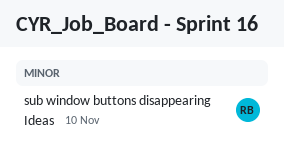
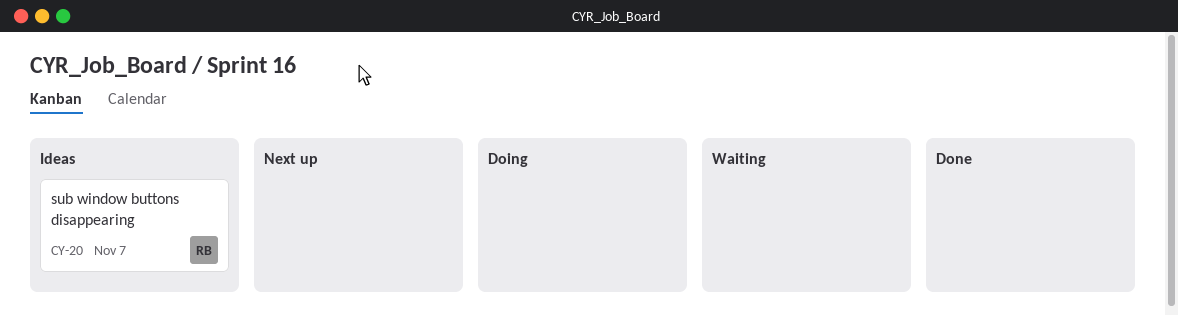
sub window buttons disappearing, due: Nov 10 -> Nov 7

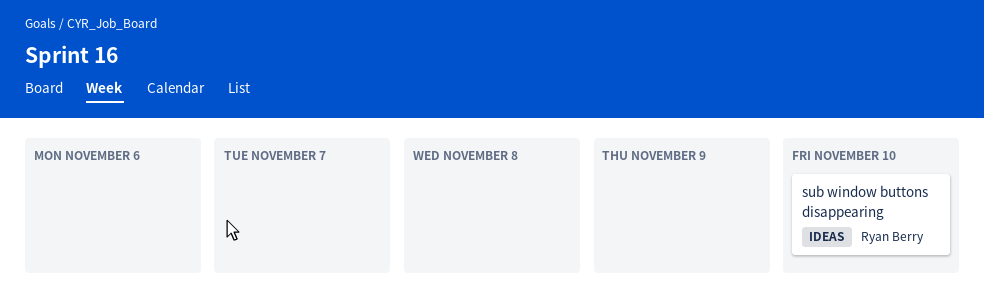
sub window buttons disappearing, due: Nov 7 -> Nov 10

